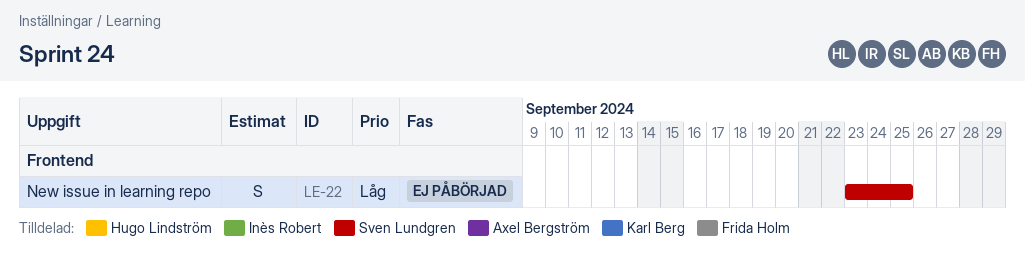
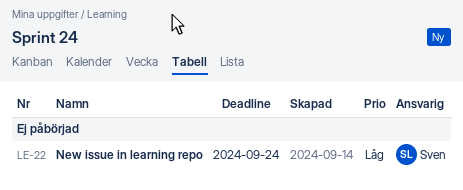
LE-22, due: Sep 25 -> Sep 24

